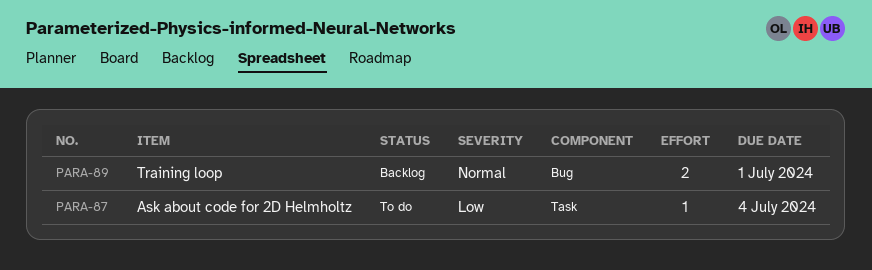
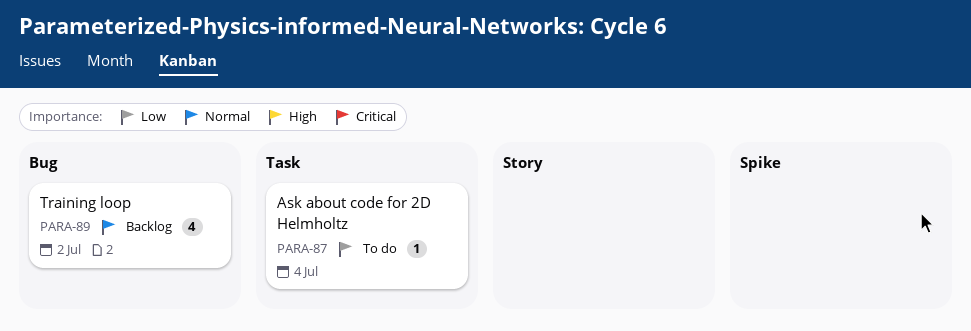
PARA-89, estimate: 2 -> 4
PARA-89, due: Jul 1 -> Jul 2

